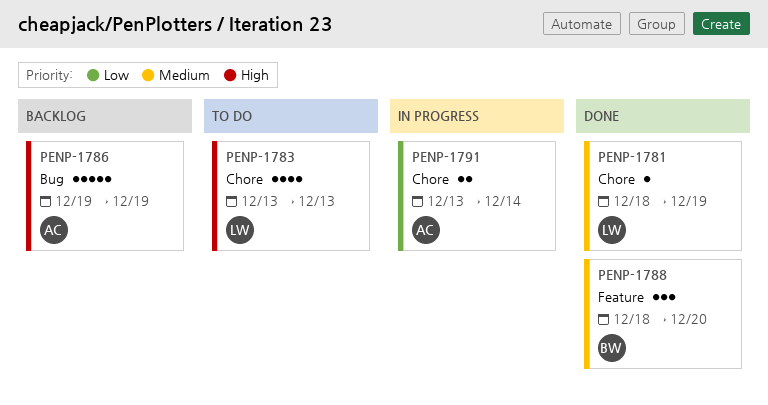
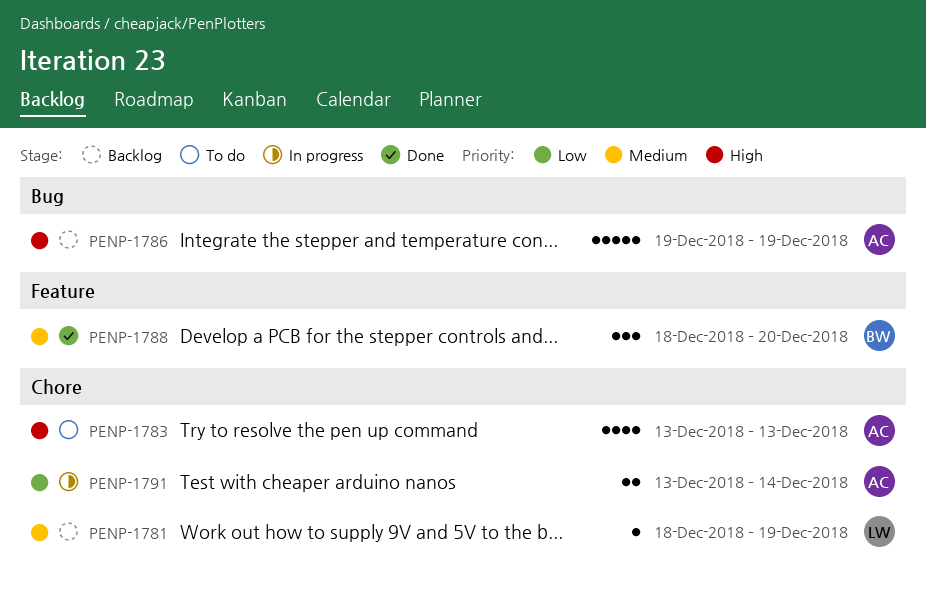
PENP-1781, status: Done -> Backlog
PENP-1783, owner: LW -> AC

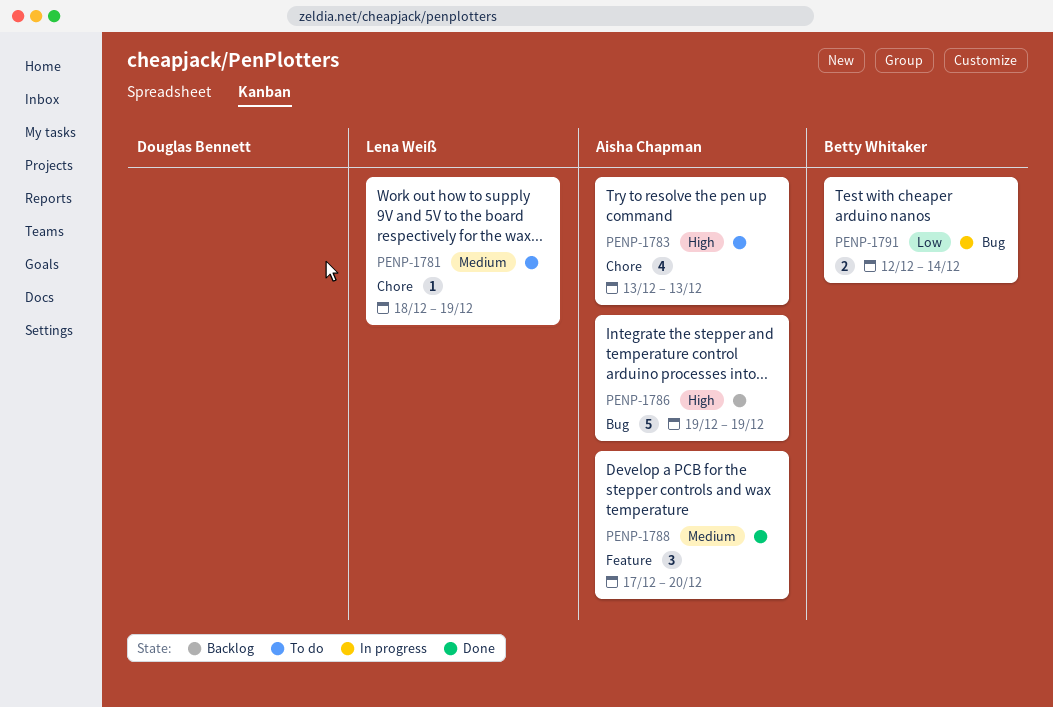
PENP-1781, status: Backlog -> To do
PENP-1788, owner: Betty Whitaker -> Aisha Chapman
PENP-1788, start: Dec 18 -> Dec 17
PENP-1791, owner: Aisha Chapman -> Betty Whitaker
PENP-1791, label: Chore -> Bug
PENP-1791, start: Dec 13 -> Dec 12

